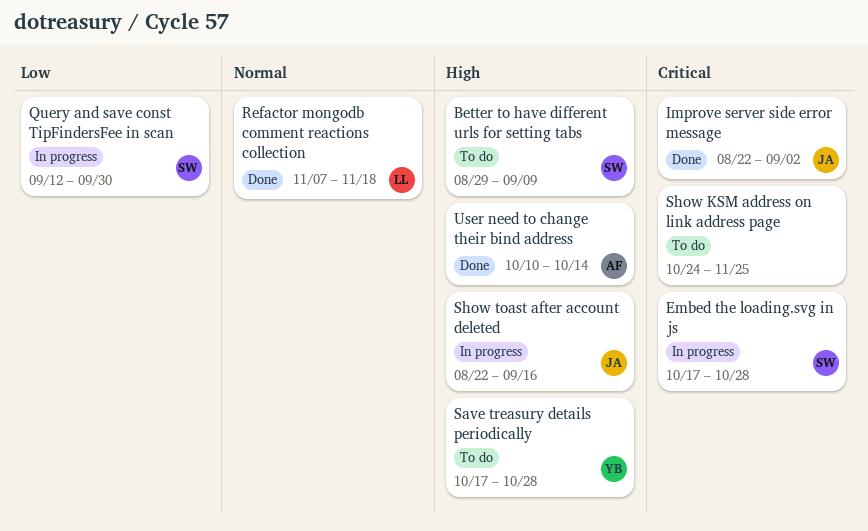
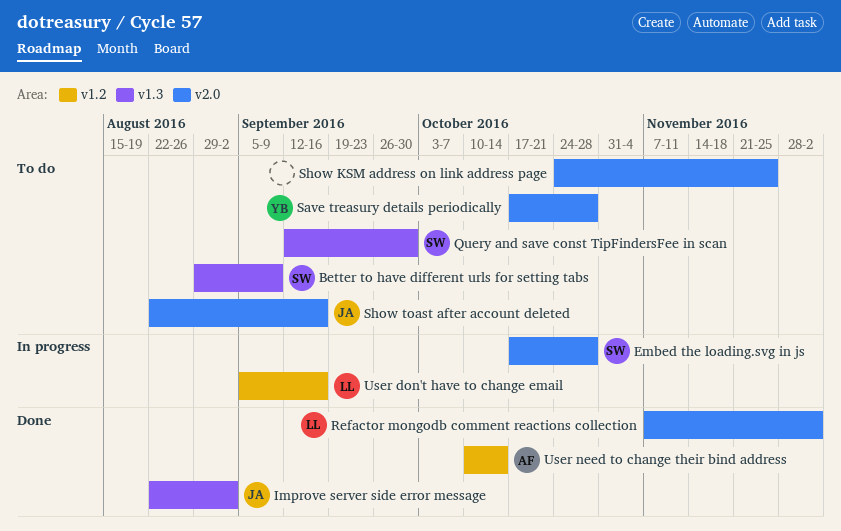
Query and save const TipFindersFee in scan, status: In progress -> To do
Refactor mongodb comment reactions collection, due: Nov 18 -> Dec 2
Show toast after account deleted, status: In progress -> To do
User don't have to change email: none -> present

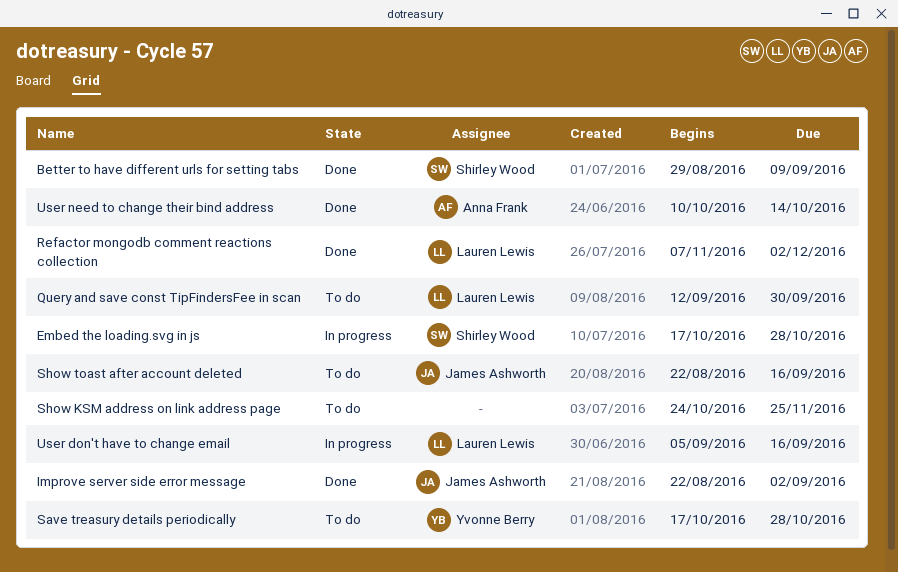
Better to have different urls for setting tabs, status: To do -> Done
Query and save const TipFindersFee in scan, owner: Shirley Wood -> Lauren Lewis

